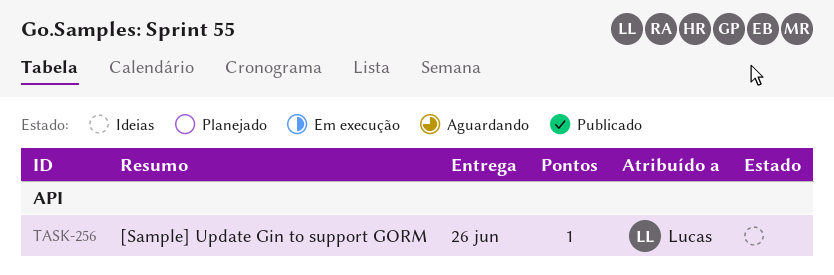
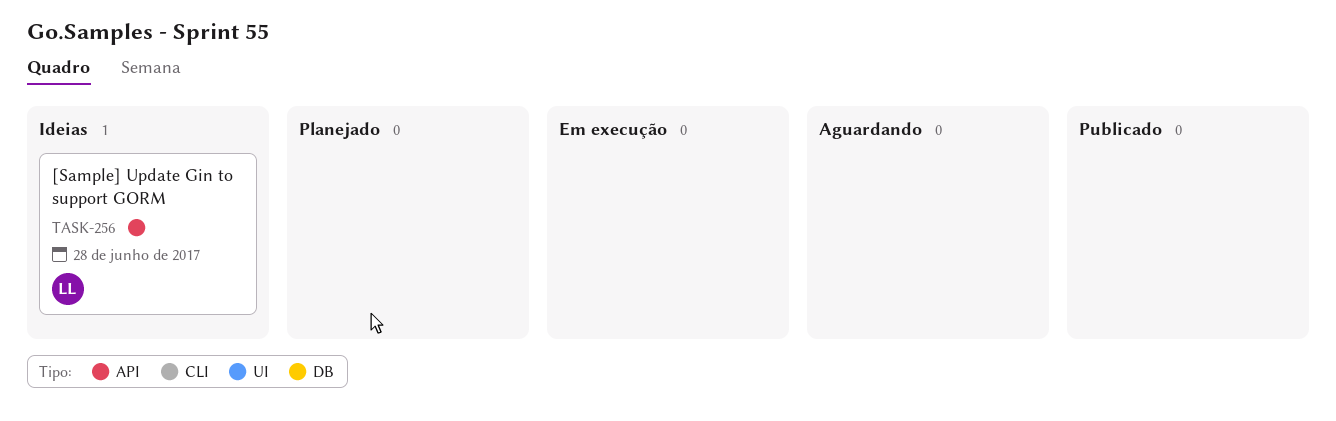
TASK-256, due: Jun 26 -> Jun 28

